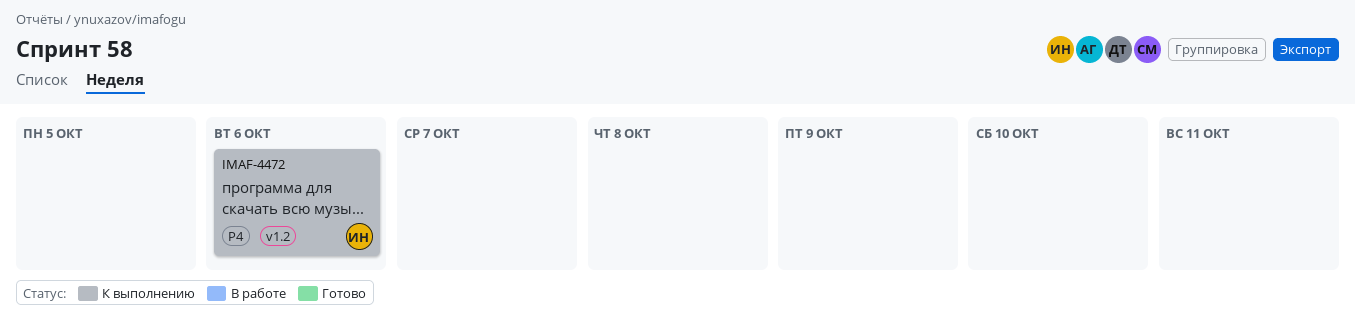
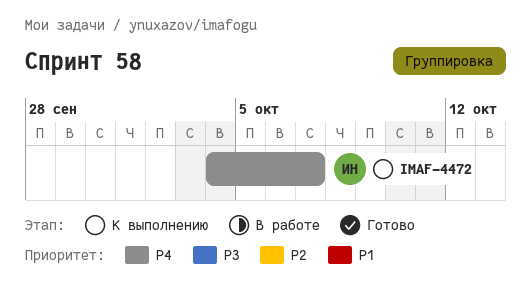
IMAF-4472, due: Oct 6 -> Oct 7

